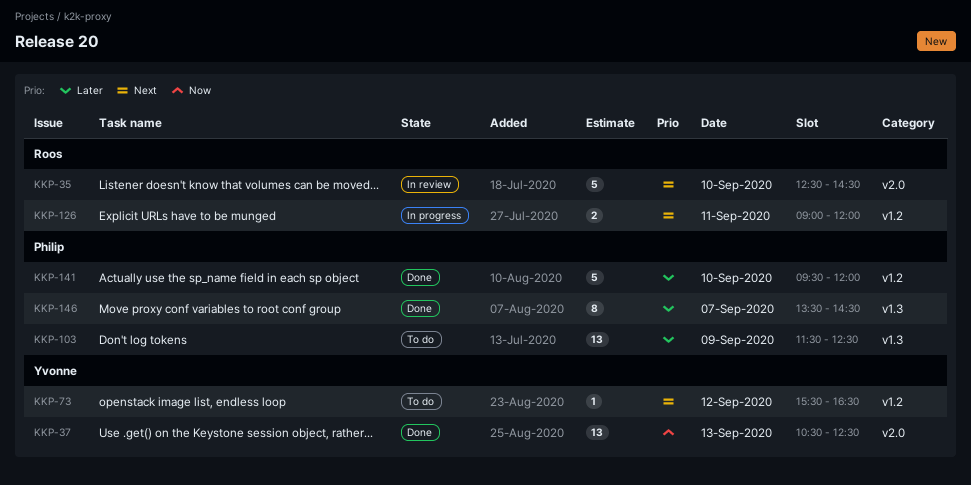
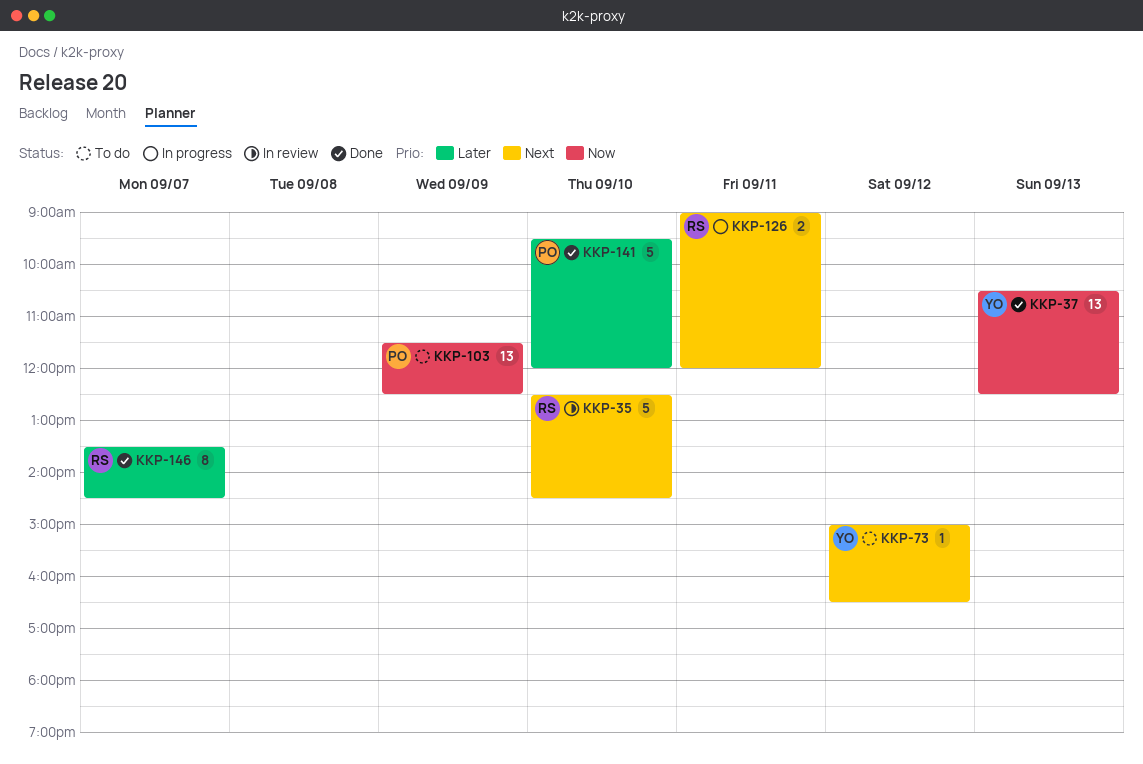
KKP-73, begins: 15:30 -> 15:00
KKP-103, priority: Later -> Now
KKP-146, owner: Philip -> Roos

